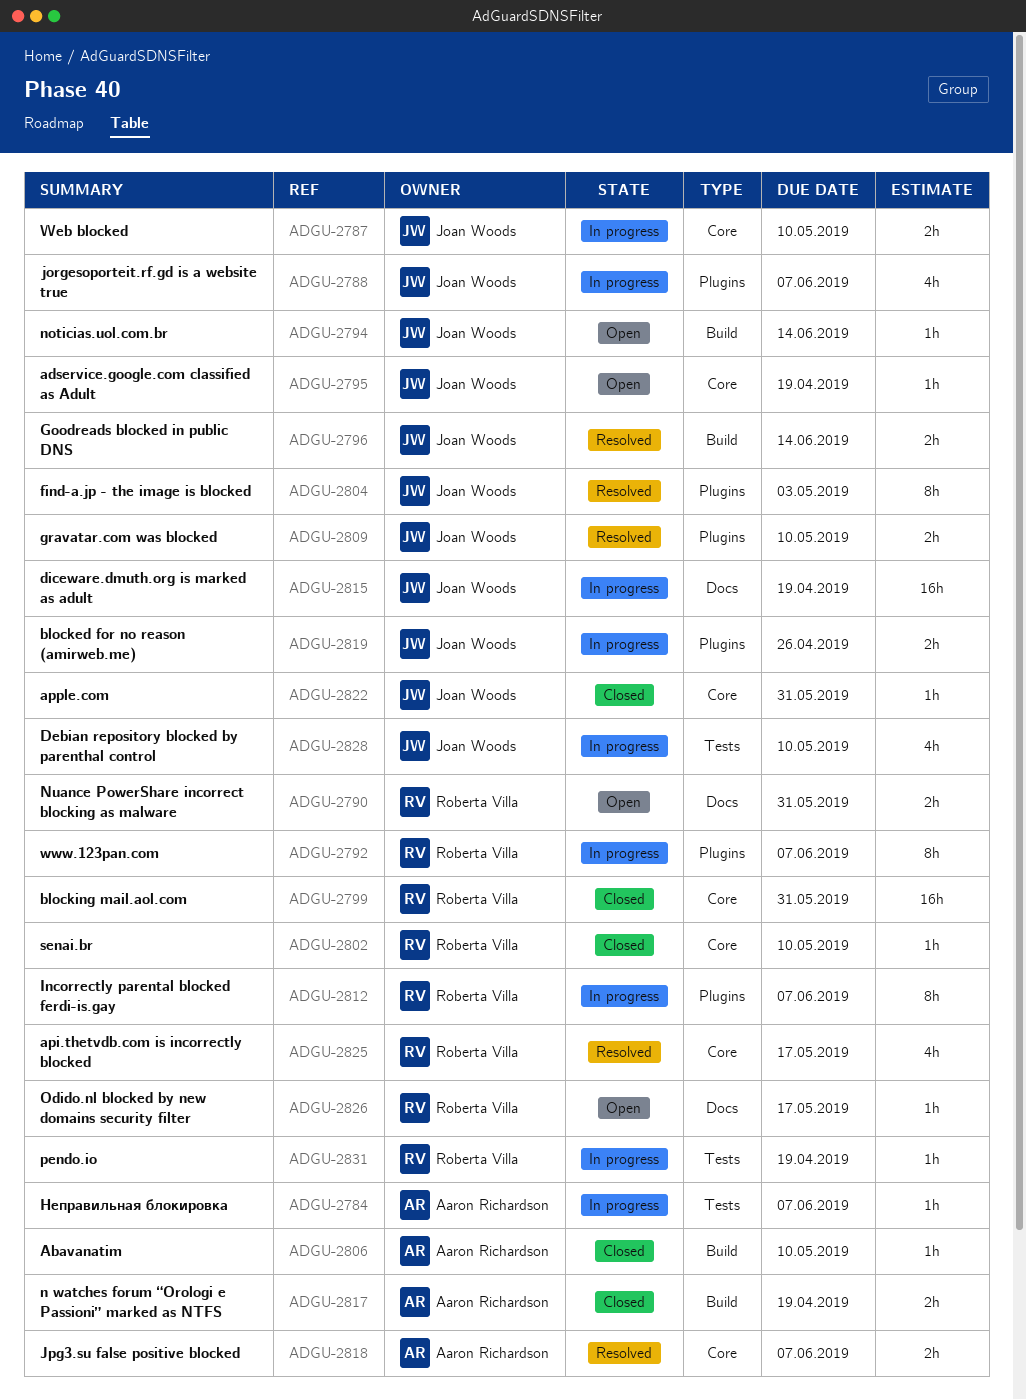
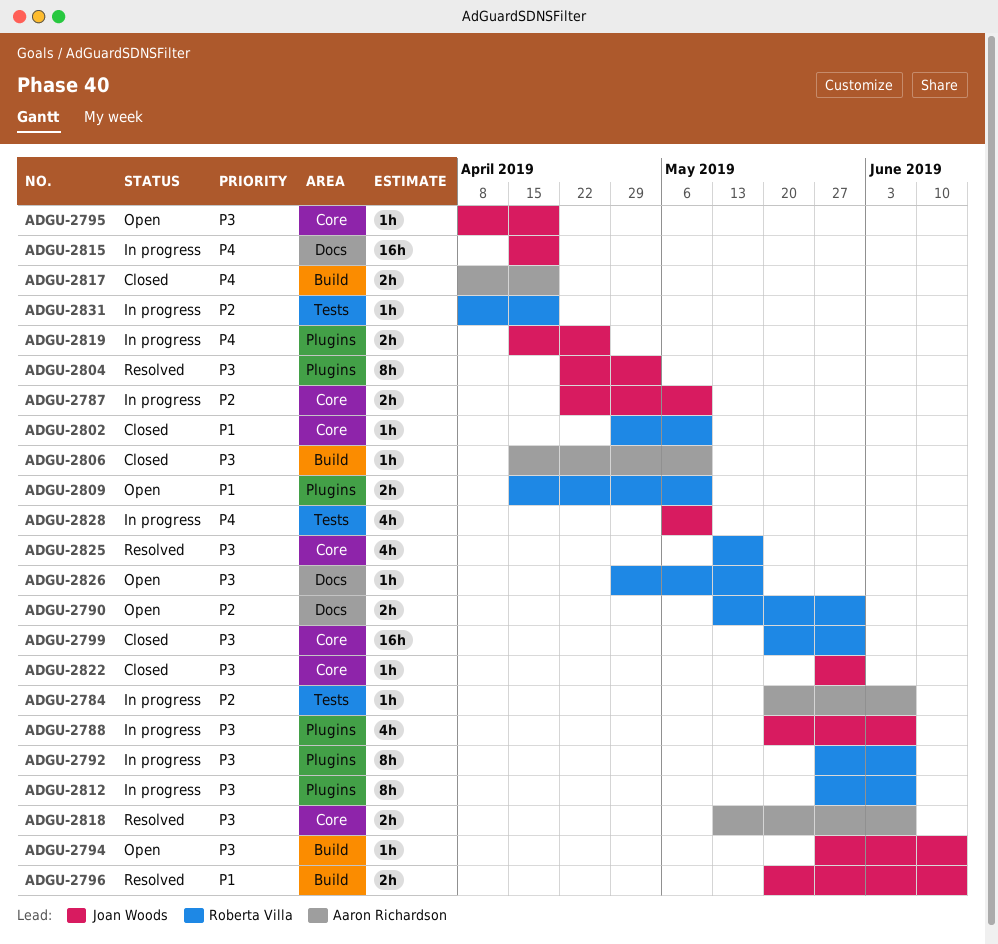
ADGU-2809, status: Resolved -> Open
ADGU-2809, owner: Joan Woods -> Roberta Villa

